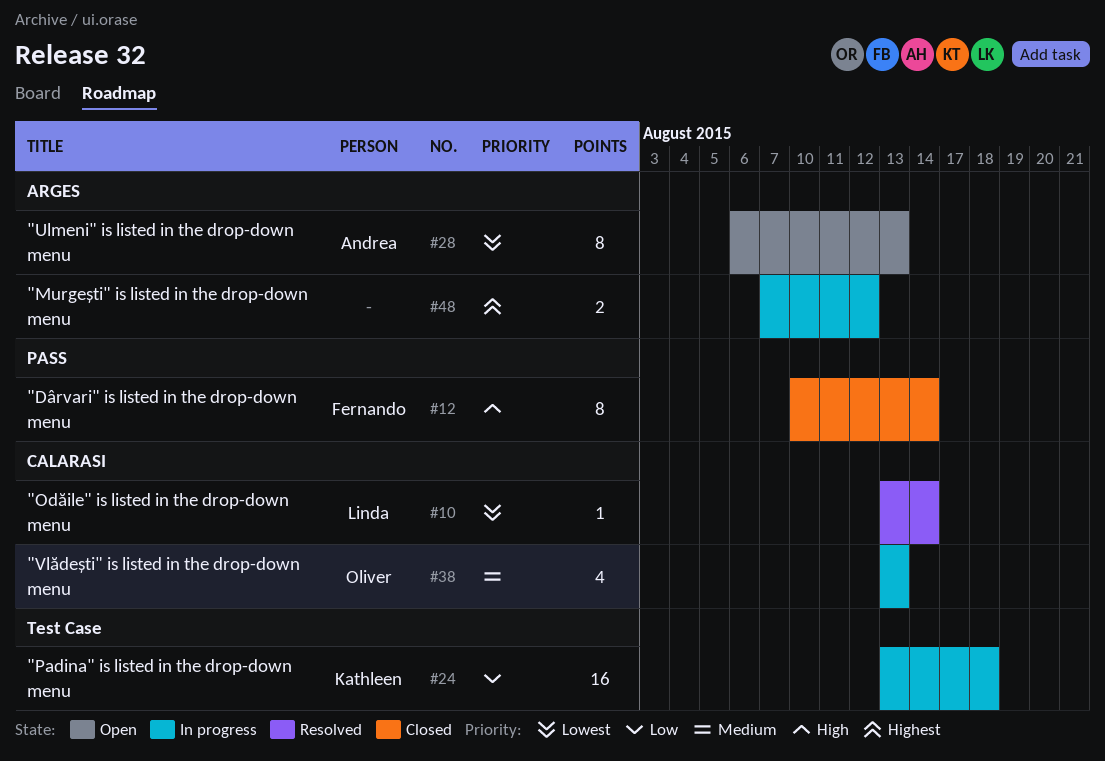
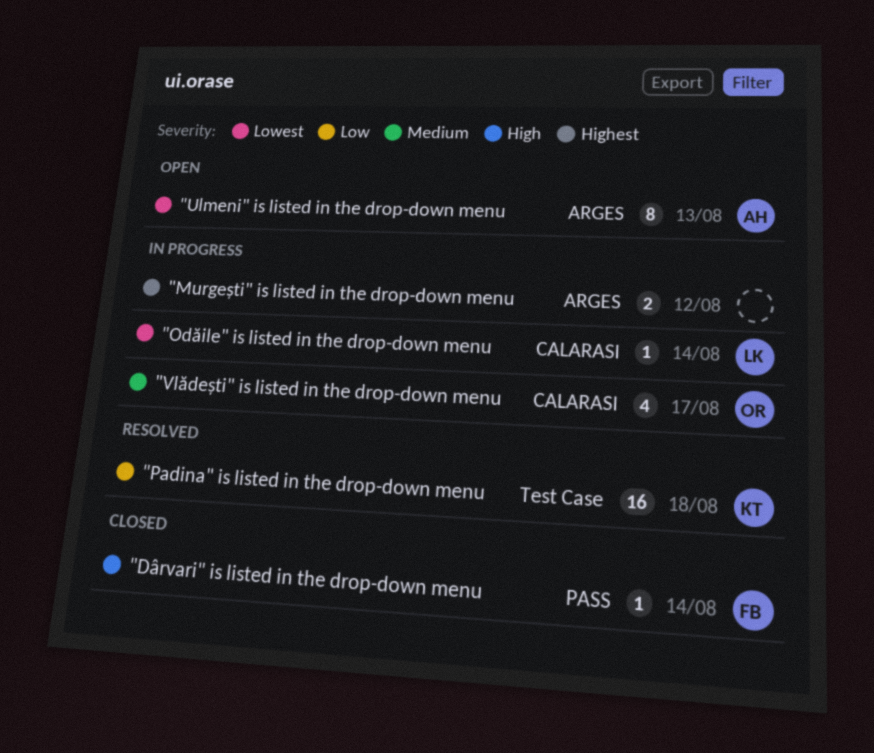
"Dârvari" is listed in the drop-down menu, estimate: 8 -> 1
"Odăile" is listed in the drop-down menu, status: Resolved -> In progress
"Padina" is listed in the drop-down menu, status: In progress -> Resolved
"Vlădești" is listed in the drop-down menu, due: Aug 13 -> Aug 17

